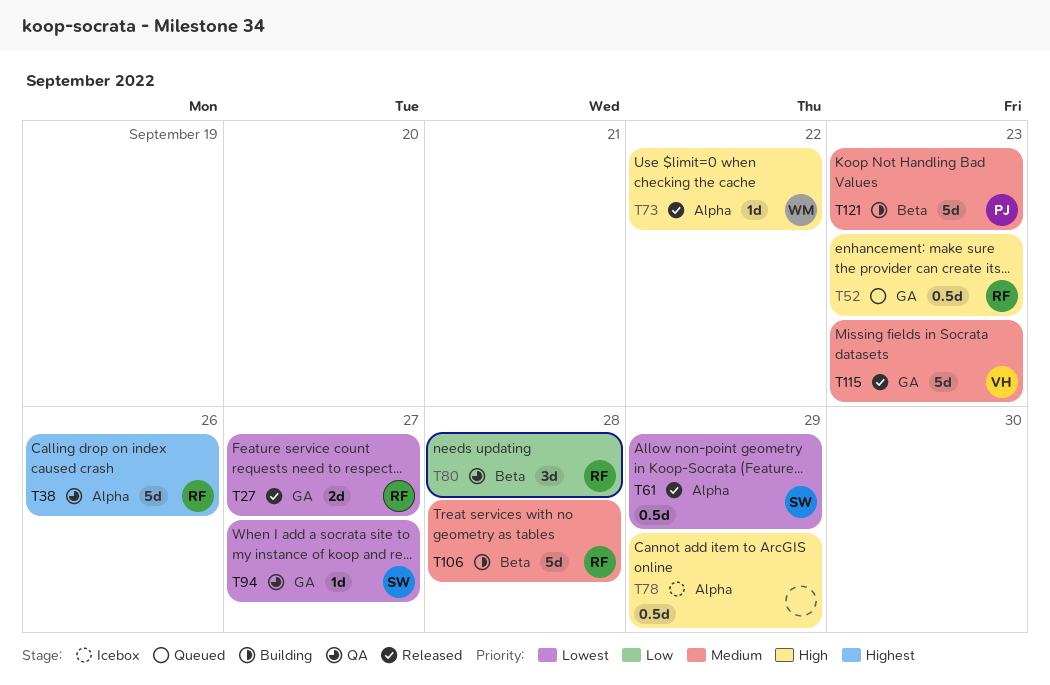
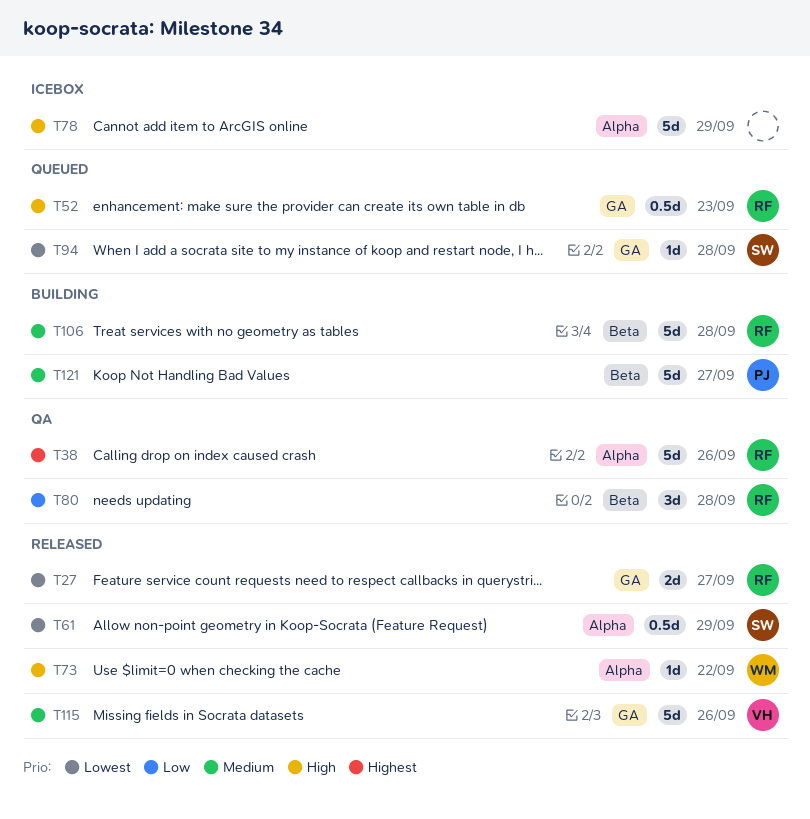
T78, estimate: 0.5d -> 5d
T94, status: QA -> Queued
T94, due: Sep 27 -> Sep 28
T115, due: Sep 23 -> Sep 26
T121, due: Sep 23 -> Sep 27

